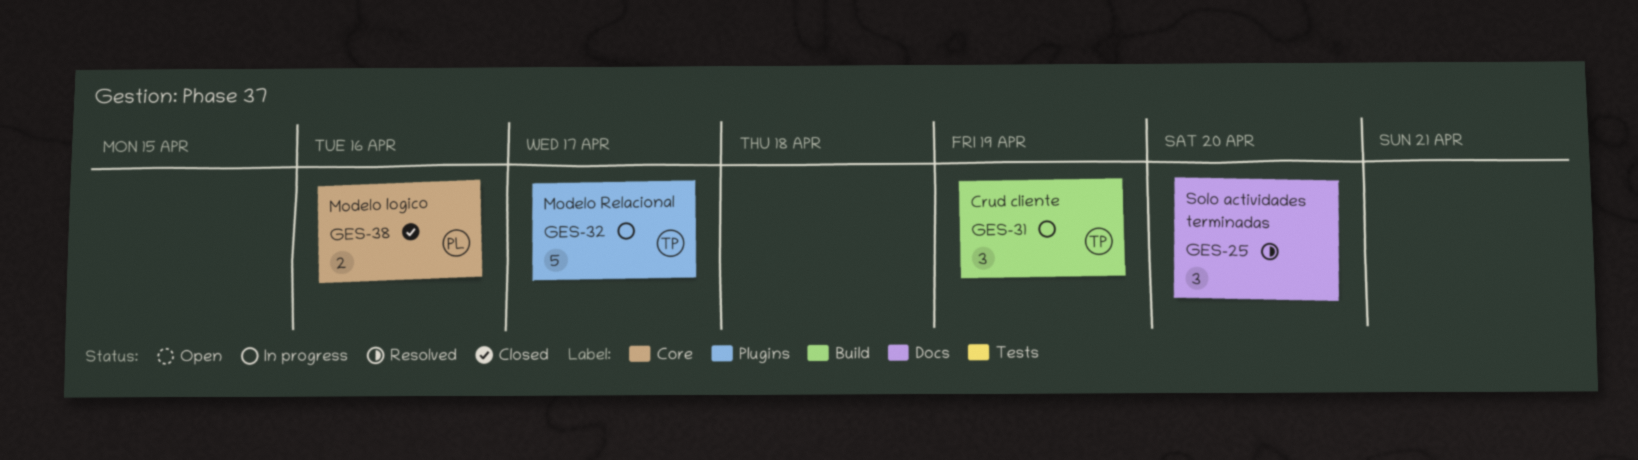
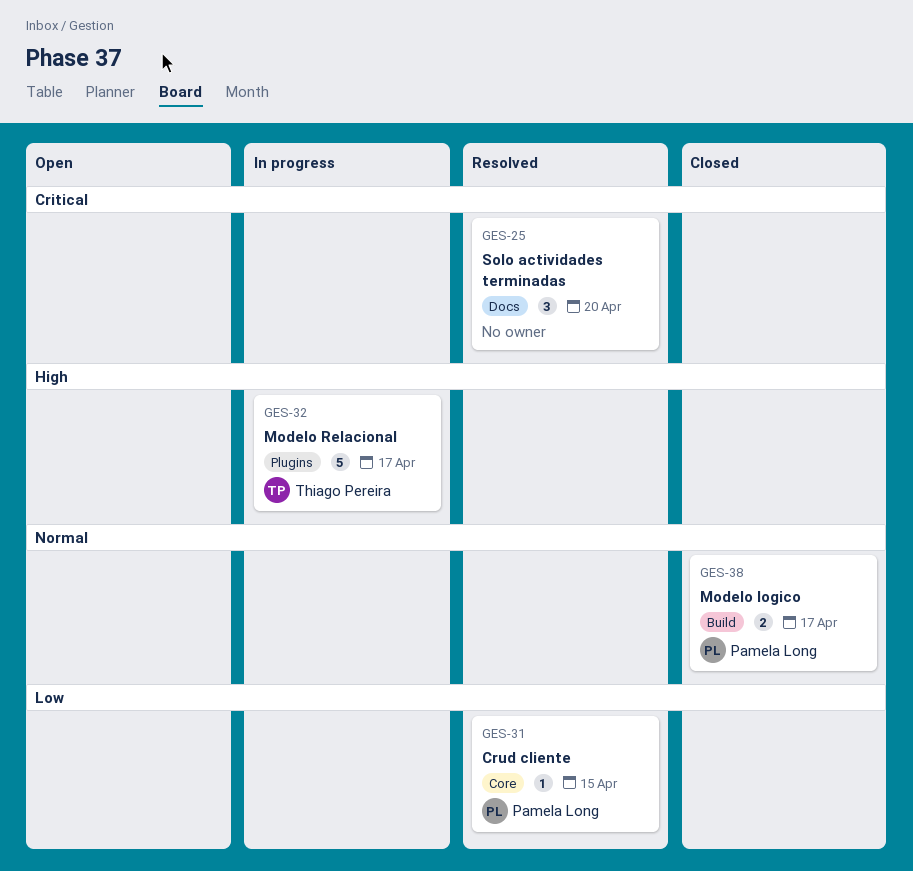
GES-31, status: In progress -> Resolved
GES-31, owner: Thiago Pereira -> Pamela Long
GES-31, label: Build -> Core
GES-31, estimate: 3 -> 1
GES-31, due: Apr 19 -> Apr 15
GES-38, label: Core -> Build
GES-38, due: Apr 16 -> Apr 17

